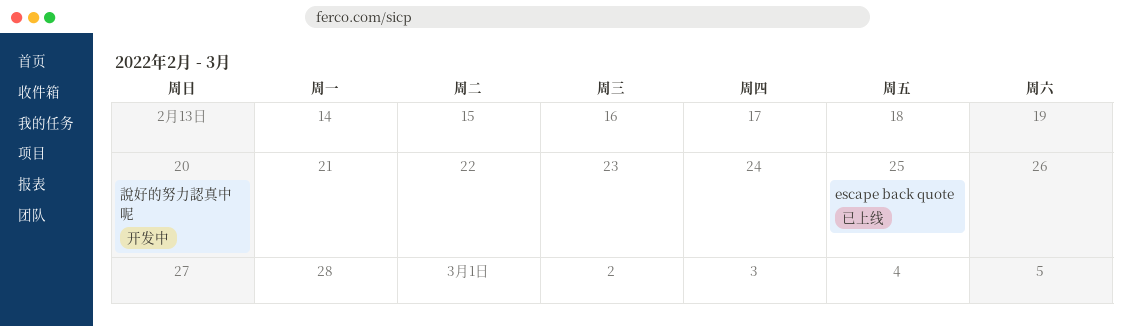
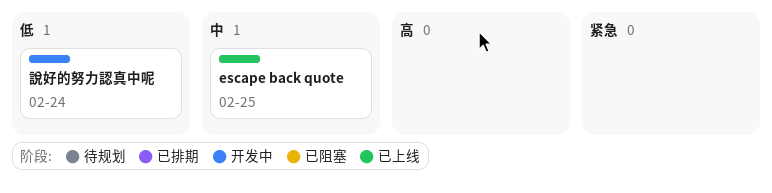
說好的努力認真中呢, due: Feb 20 -> Feb 24

